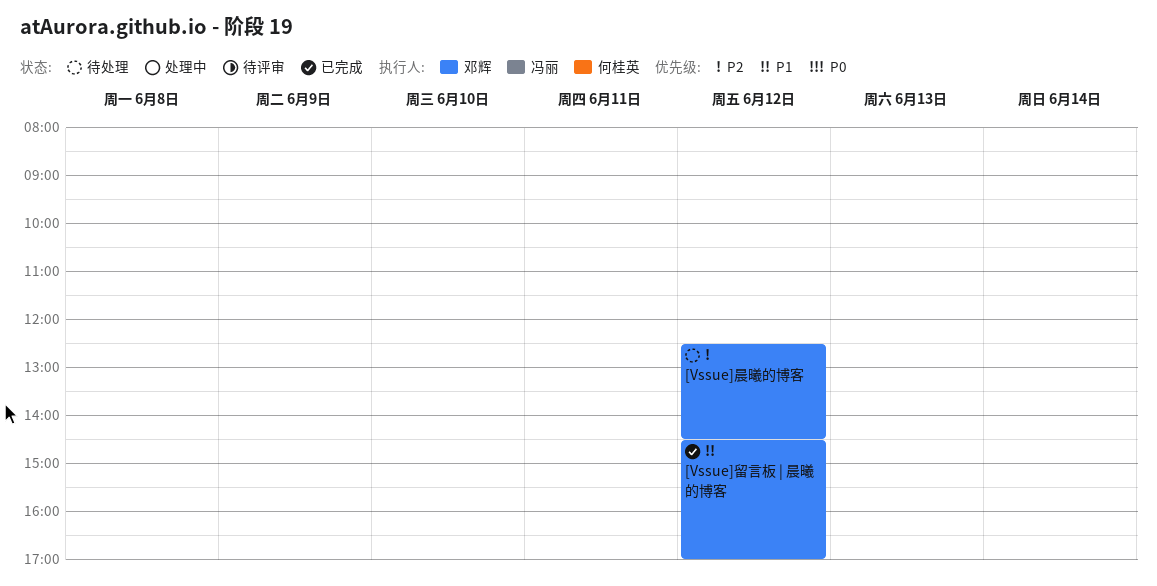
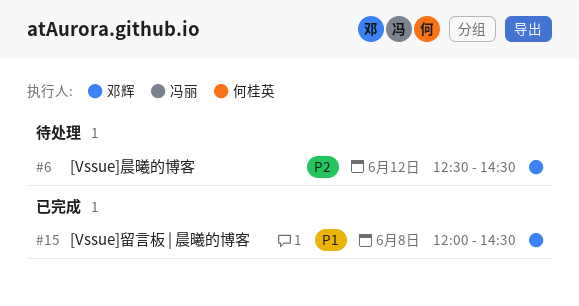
[Vssue]留言板 | 晨曦的博客, day: Jun 12 -> Jun 8
[Vssue]留言板 | 晨曦的博客, begins: 14:30 -> 12:00
[Vssue]留言板 | 晨曦的博客, ends: 17:00 -> 14:30

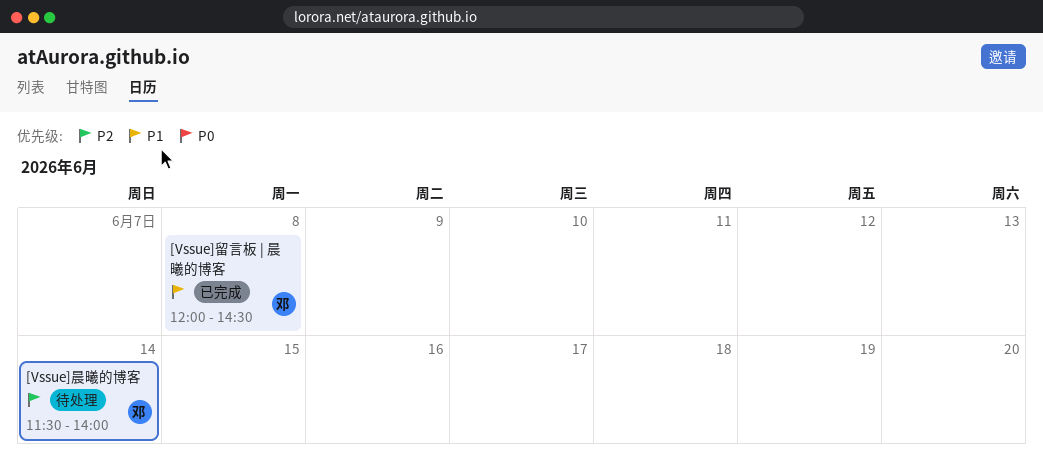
[Vssue]晨曦的博客, day: Jun 12 -> Jun 14
[Vssue]晨曦的博客, begins: 12:30 -> 11:30
[Vssue]晨曦的博客, ends: 14:30 -> 14:00

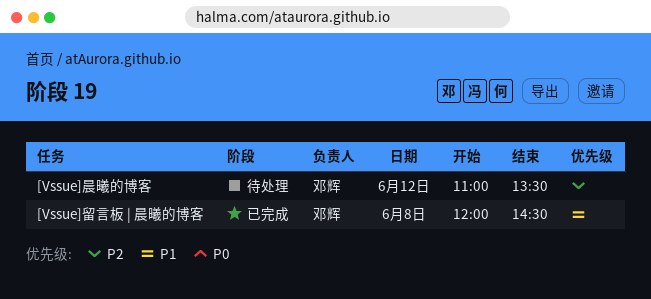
[Vssue]晨曦的博客, day: Jun 14 -> Jun 12
[Vssue]晨曦的博客, begins: 11:30 -> 11:00
[Vssue]晨曦的博客, ends: 14:00 -> 13:30

